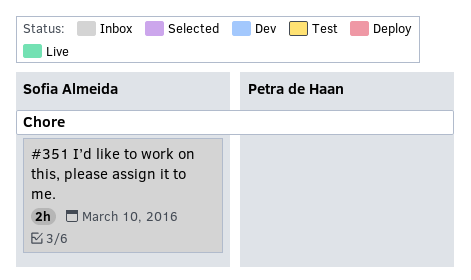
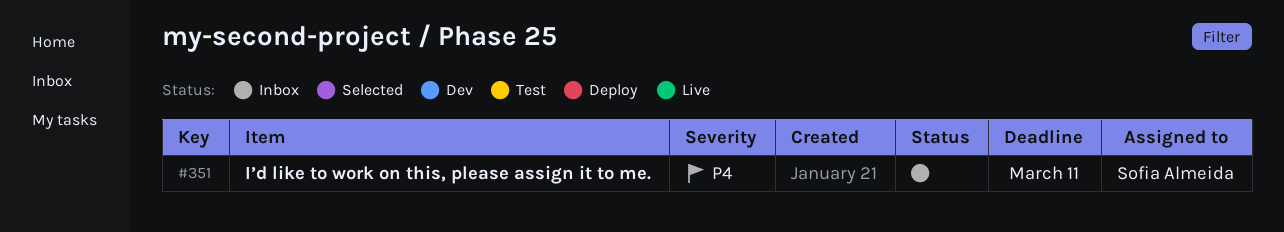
#351, due: Mar 10 -> Mar 11

